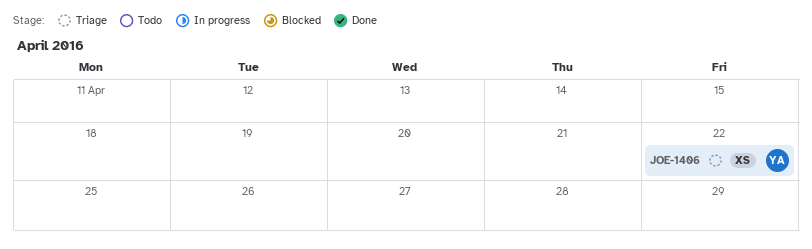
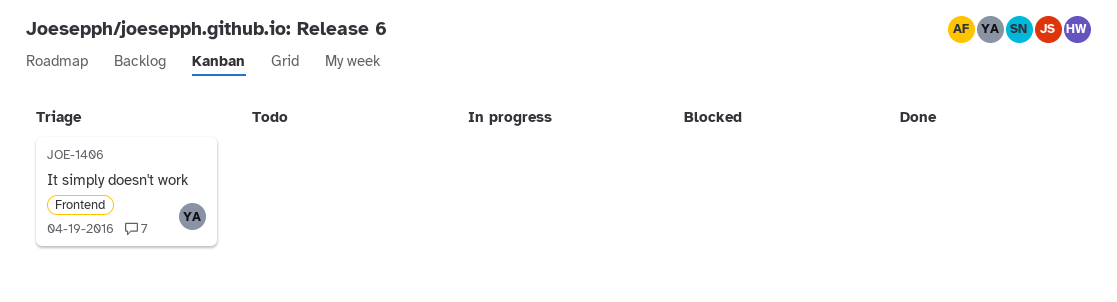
JOE-1406, due: Apr 22 -> Apr 19

